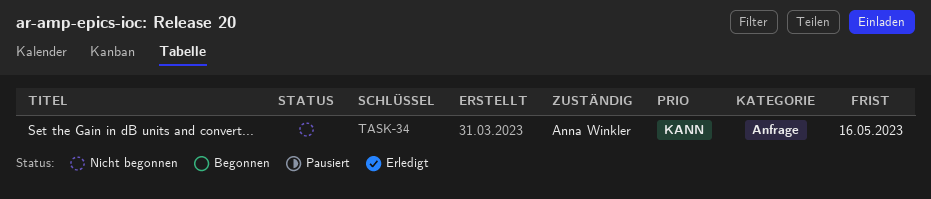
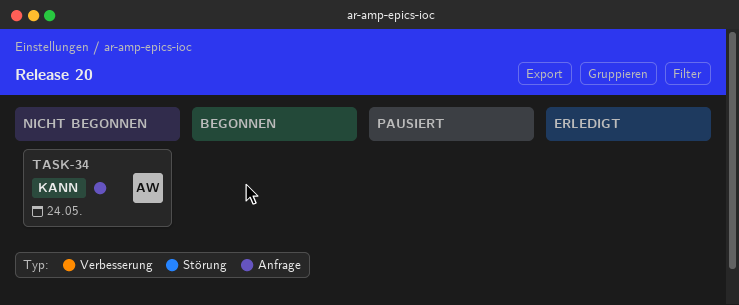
TASK-34, due: May 16 -> May 24

